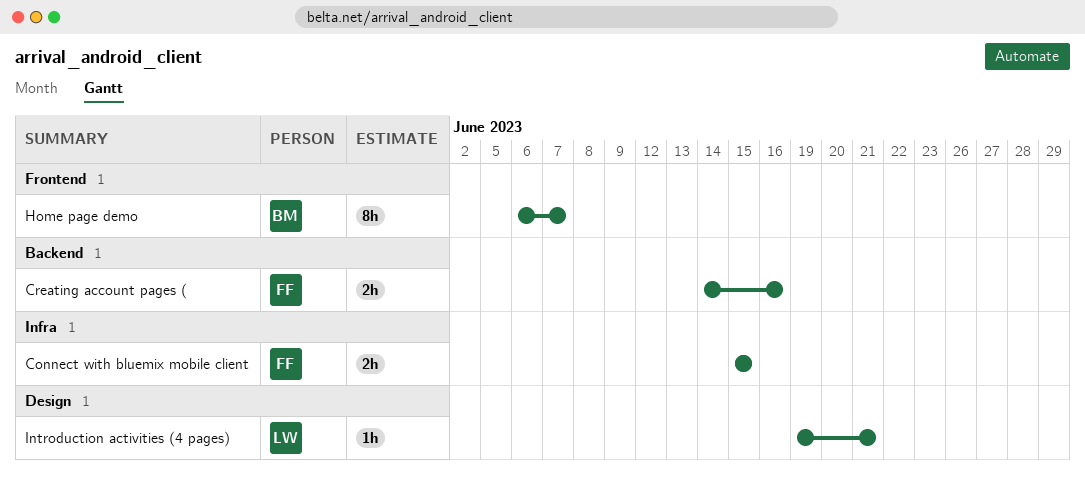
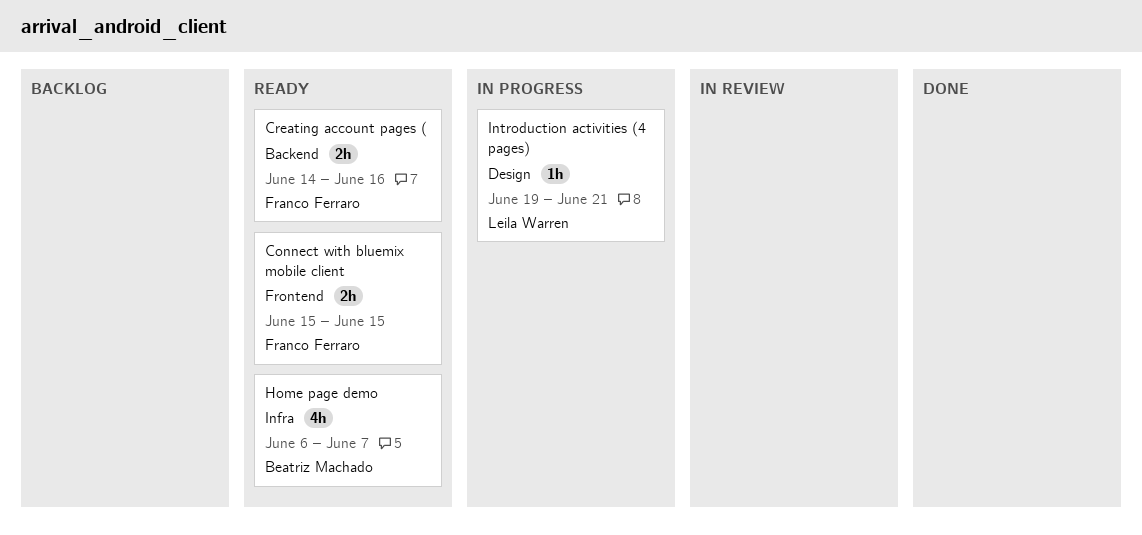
Connect with bluemix mobile client, label: Infra -> Frontend
Home page demo, label: Frontend -> Infra
Home page demo, estimate: 8h -> 4h

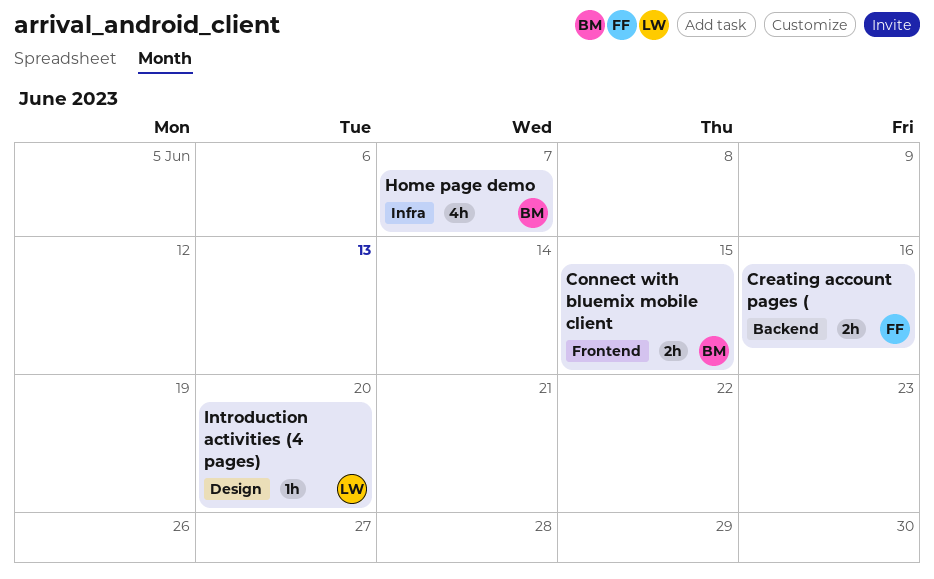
Connect with bluemix mobile client, owner: Franco Ferraro -> Beatriz Machado
Introduction activities (4 pages), due: Jun 21 -> Jun 20

